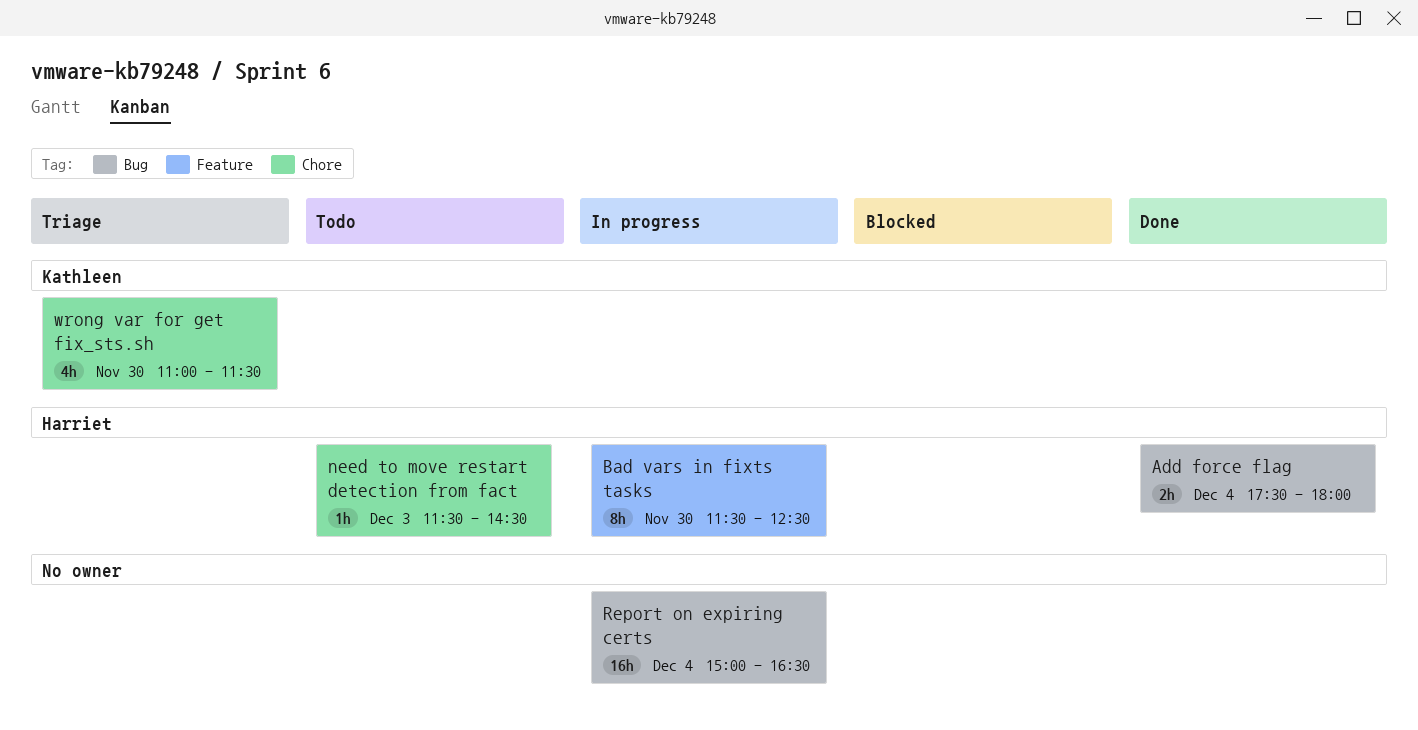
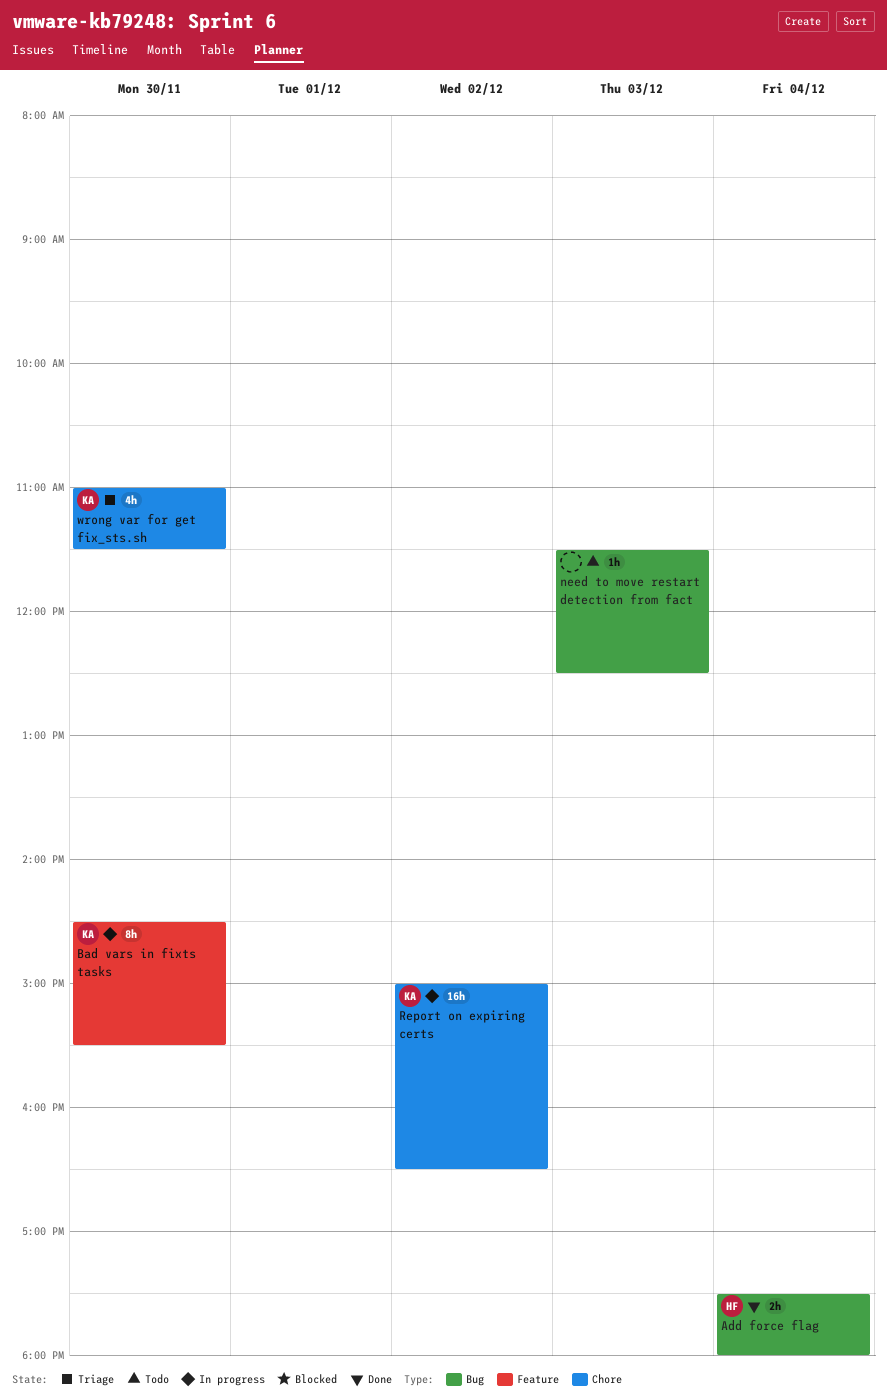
Bad vars in fixts tasks, owner: Harriet -> Kathleen
Bad vars in fixts tasks, begins: 11:30 -> 14:30
Bad vars in fixts tasks, ends: 12:30 -> 15:30
need to move restart detection from fact, owner: Harriet -> none
need to move restart detection from fact, label: Chore -> Bug
need to move restart detection from fact, ends: 14:30 -> 12:30
Report on expiring certs, owner: none -> Kathleen
Report on expiring certs, label: Bug -> Chore
Report on expiring certs, day: Dec 4 -> Dec 2

